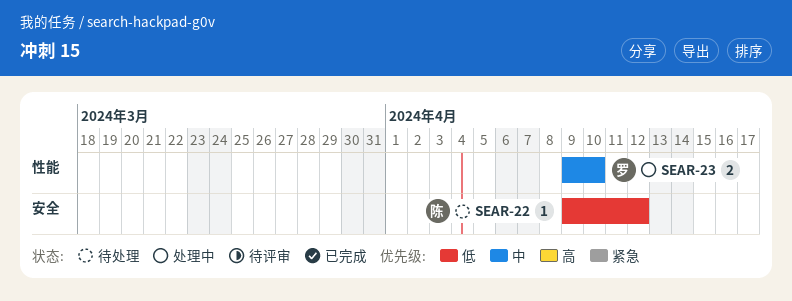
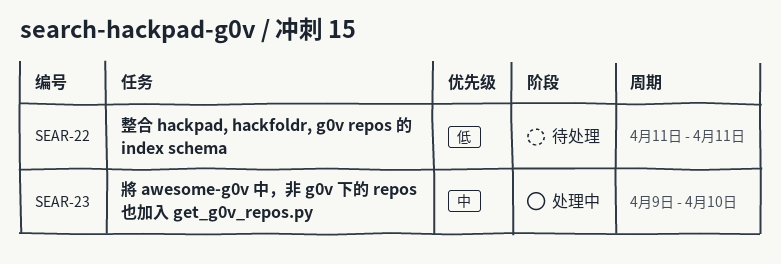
SEAR-22, start: Apr 9 -> Apr 11
SEAR-22, due: Apr 12 -> Apr 11

